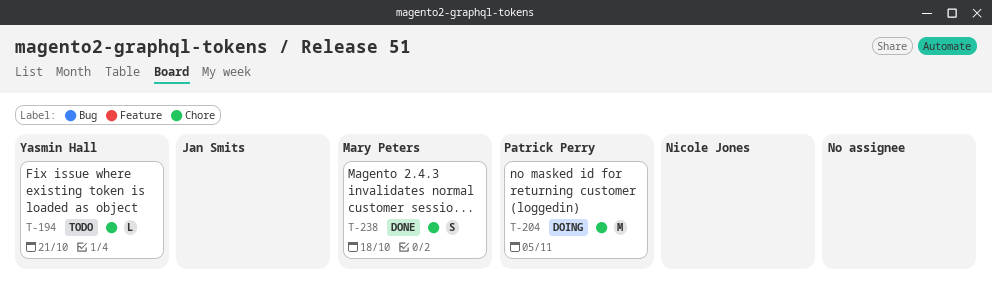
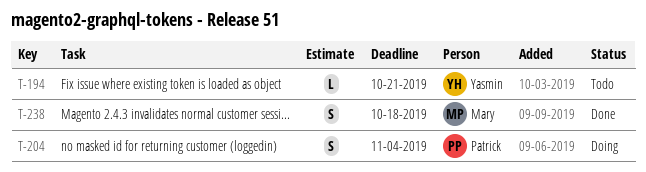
T-204, estimate: M -> S
T-204, due: Nov 5 -> Nov 4

